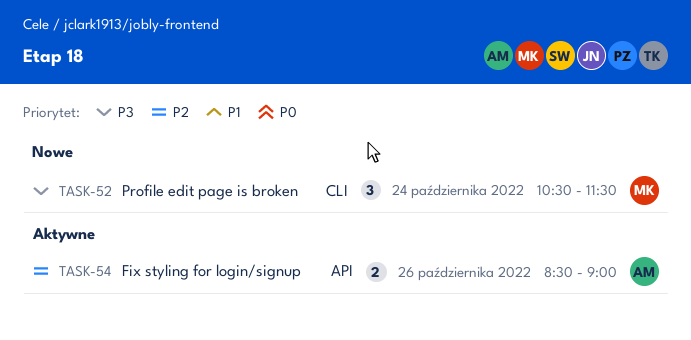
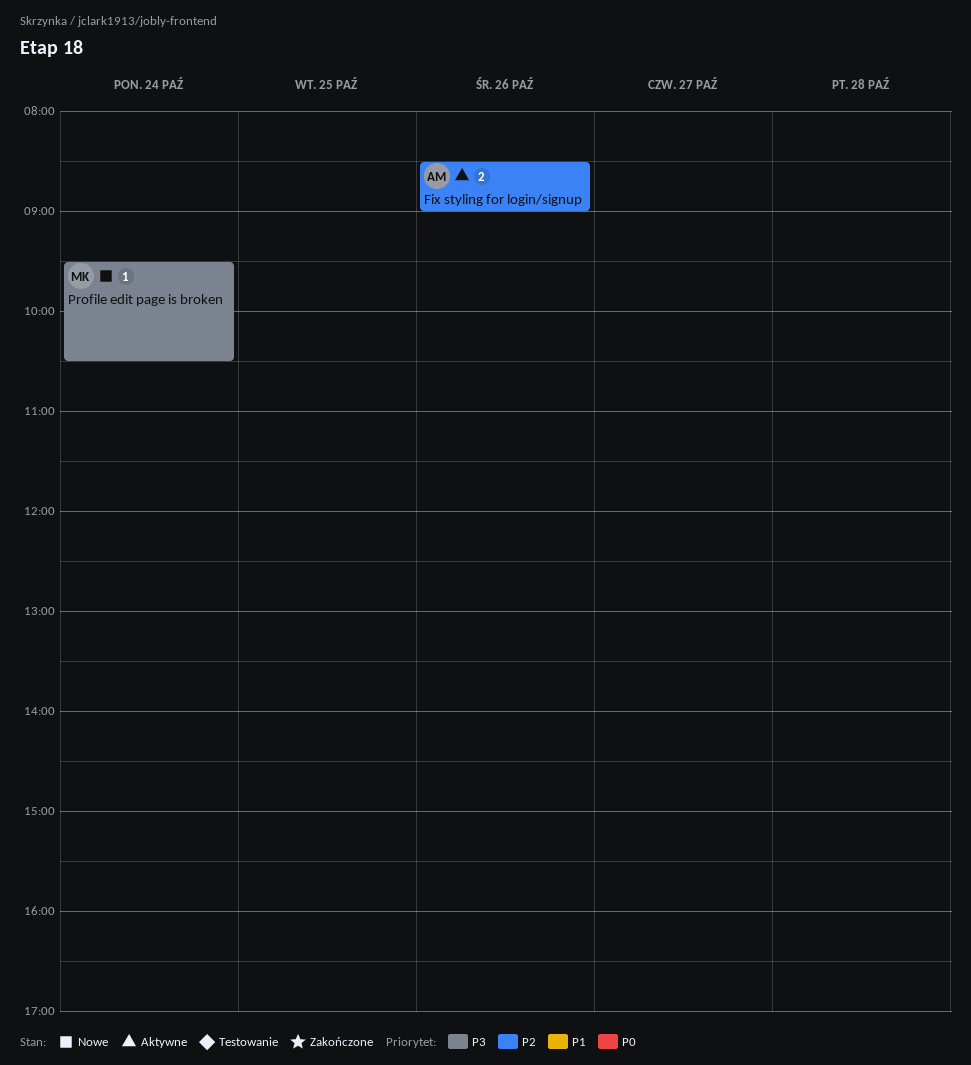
Profile edit page is broken, estimate: 3 -> 1
Profile edit page is broken, begins: 10:30 -> 09:30
Profile edit page is broken, ends: 11:30 -> 10:30

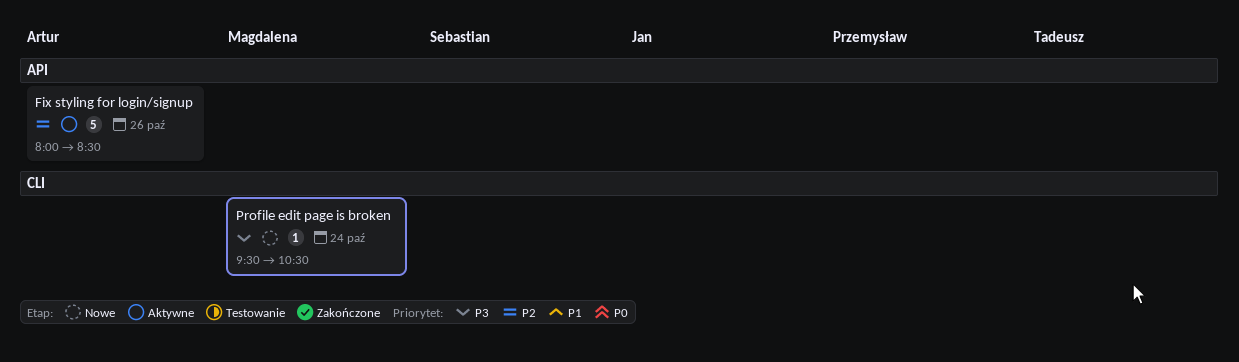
Fix styling for login/signup, estimate: 2 -> 5
Fix styling for login/signup, begins: 08:30 -> 08:00
Fix styling for login/signup, ends: 09:00 -> 08:30

